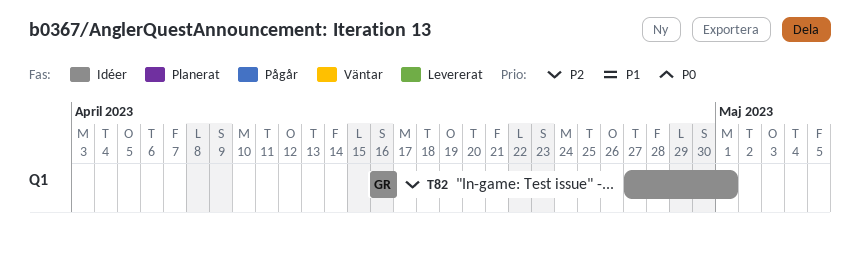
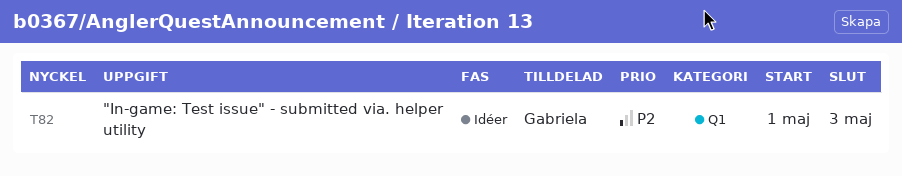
T82, start: Apr 27 -> May 1
T82, due: May 1 -> May 3

